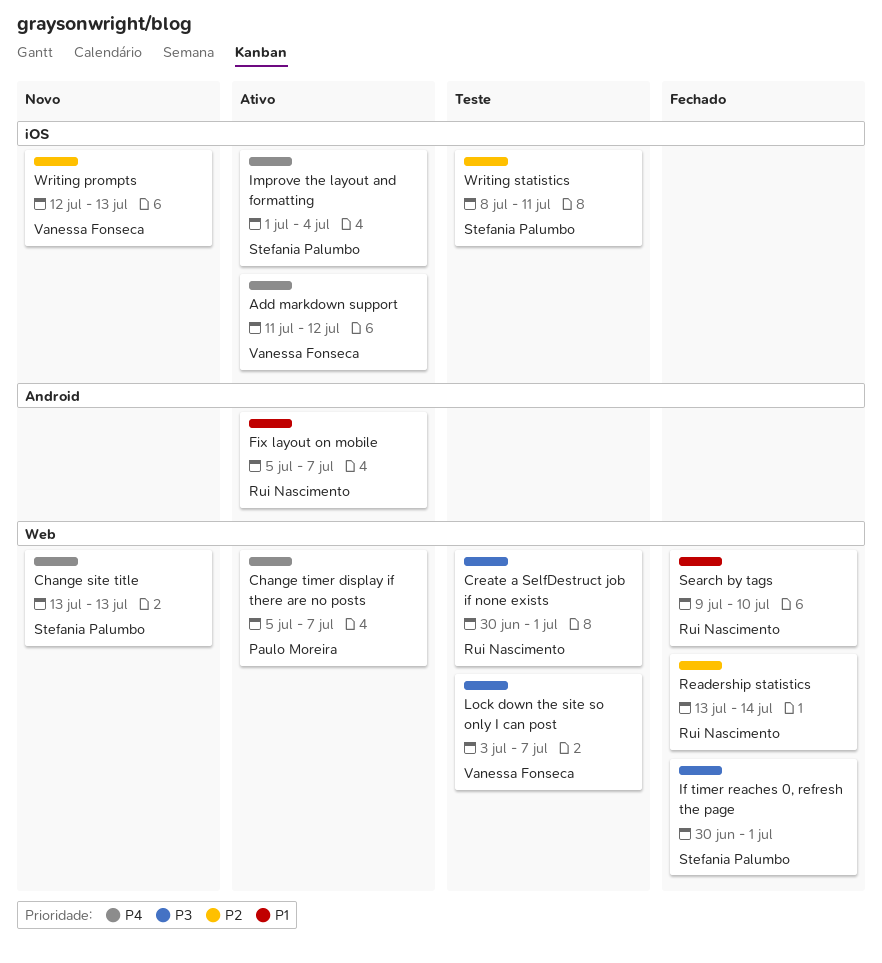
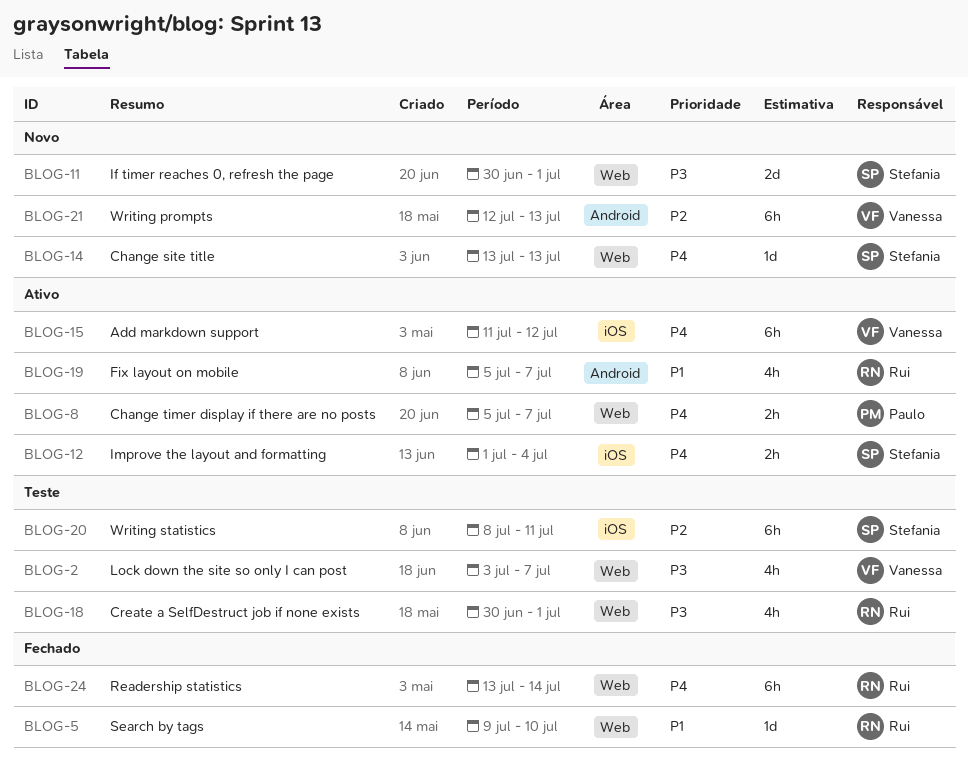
If timer reaches 0, refresh the page, status: Fechado -> Novo
Readership statistics, priority: P2 -> P4
Writing prompts, label: iOS -> Android

